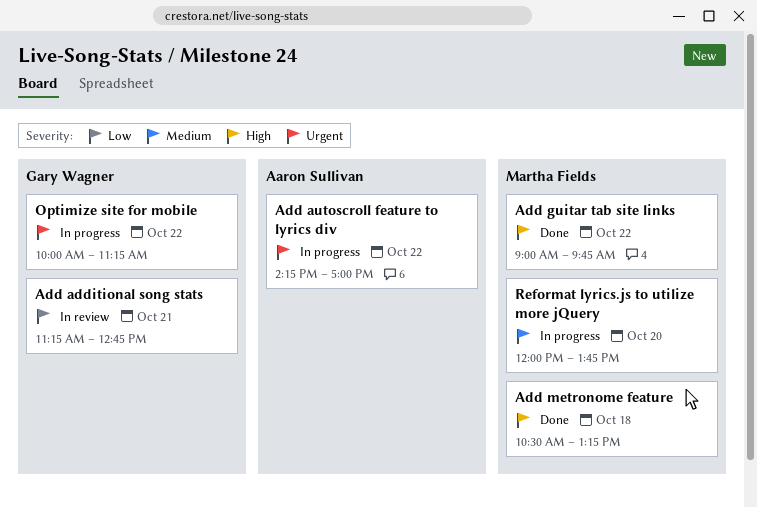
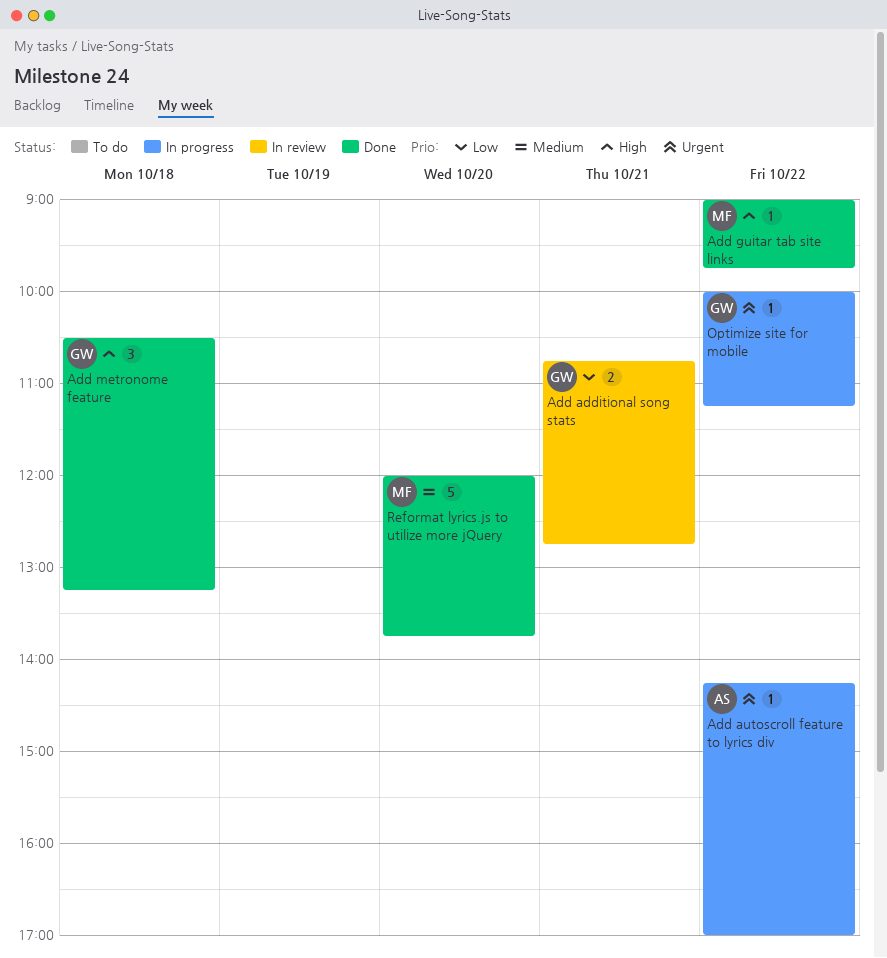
Add additional song stats, begins: 11:15 -> 10:45
Add metronome feature, owner: Martha Fields -> Gary Wagner
Reformat lyrics.js to utilize more jQuery, status: In progress -> Done

